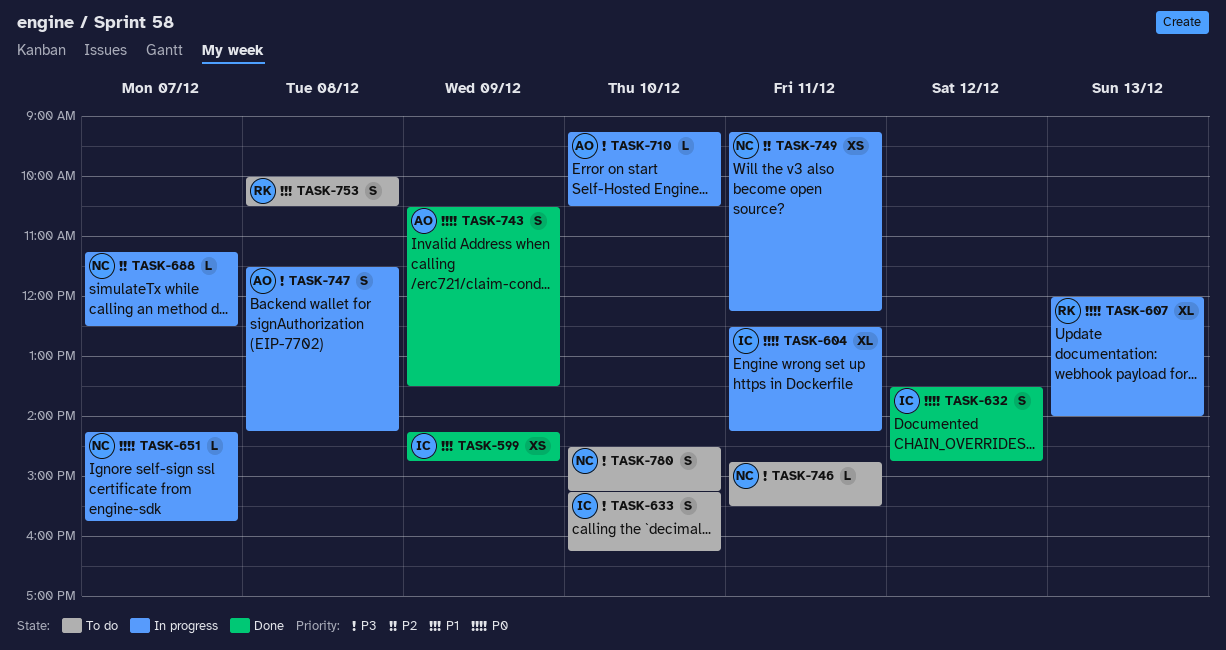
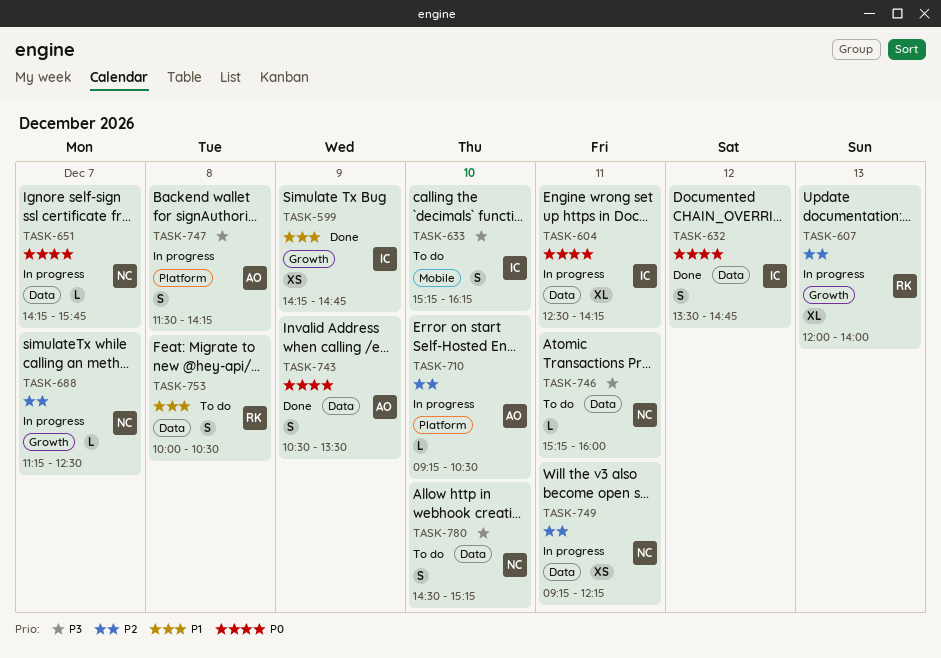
TASK-607, priority: P0 -> P2
TASK-710, priority: P3 -> P2
TASK-746, begins: 14:45 -> 15:15
TASK-746, ends: 15:30 -> 16:00

